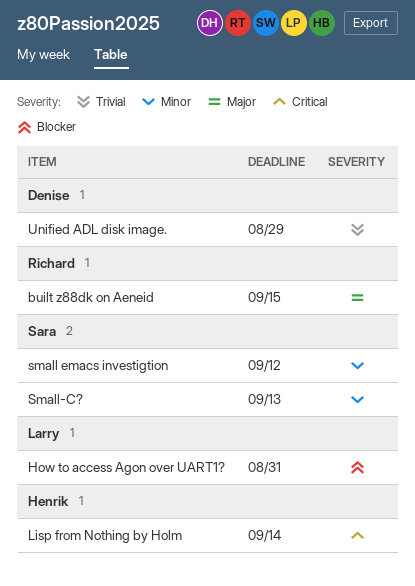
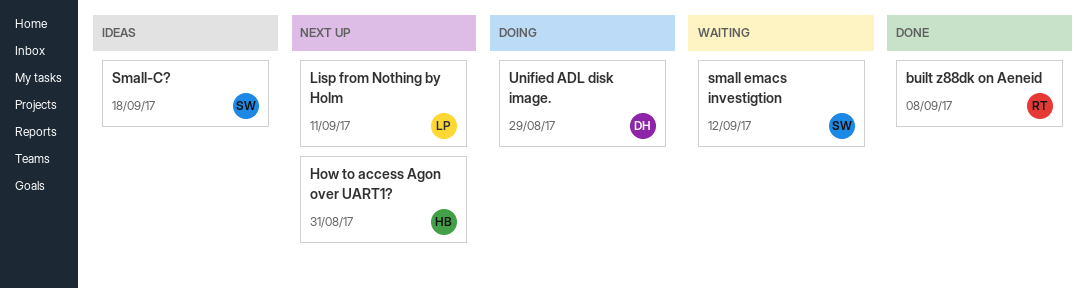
built z88dk on Aeneid, due: Sep 15 -> Sep 8
How to access Agon over UART1?, owner: Larry -> Henrik
Lisp from Nothing by Holm, owner: Henrik -> Larry
Lisp from Nothing by Holm, due: Sep 14 -> Sep 11
Small-C?, due: Sep 13 -> Sep 18

